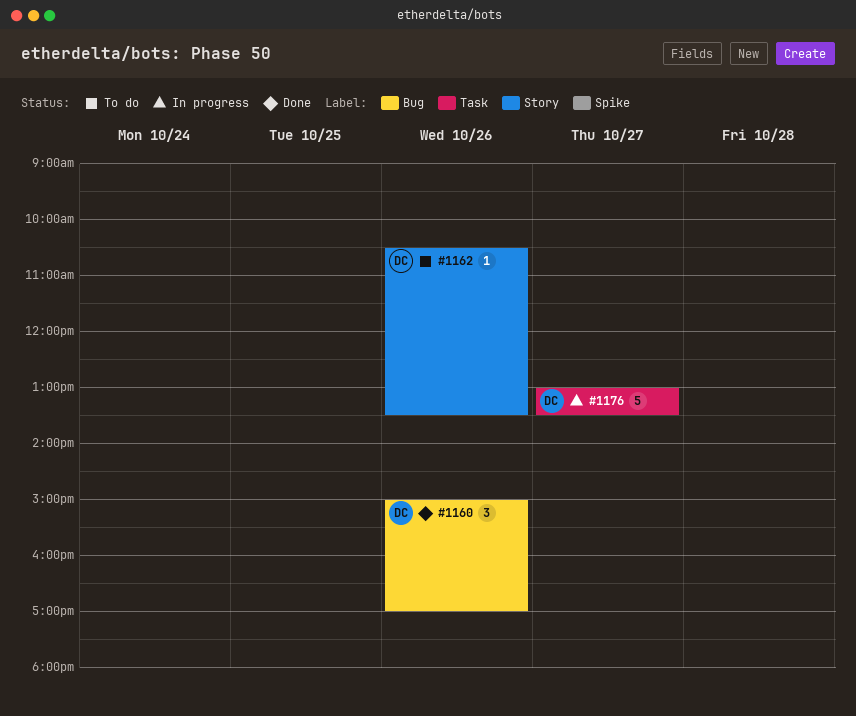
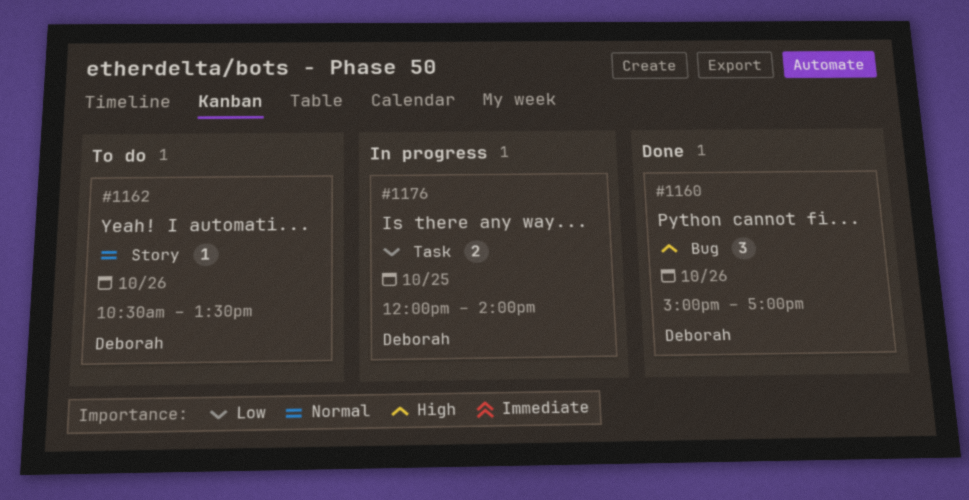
#1176, estimate: 5 -> 2
#1176, day: Oct 27 -> Oct 25
#1176, begins: 13:00 -> 12:00
#1176, ends: 13:30 -> 14:00

